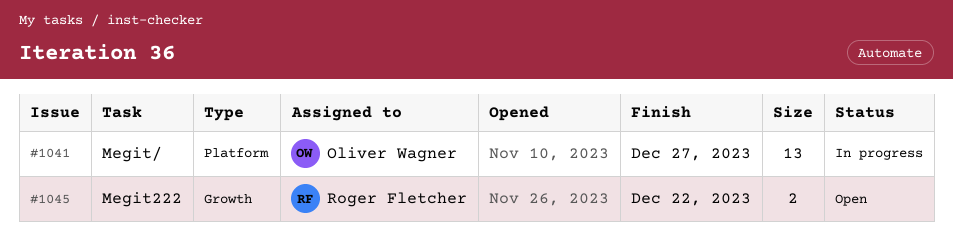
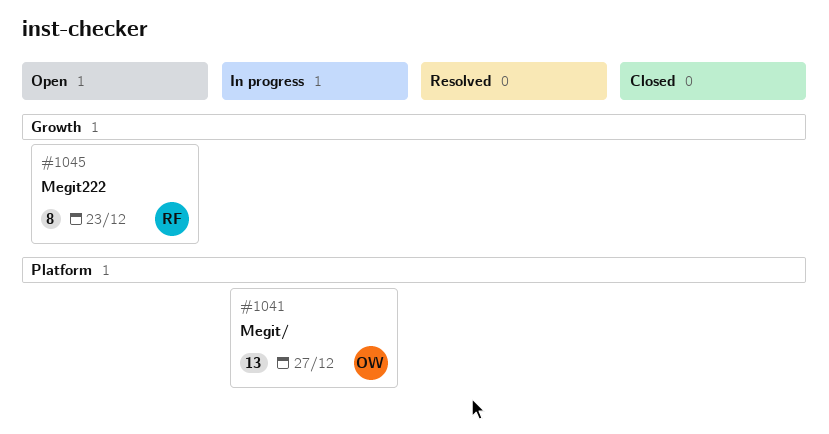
#1045, estimate: 2 -> 8
#1045, due: Dec 22 -> Dec 23

